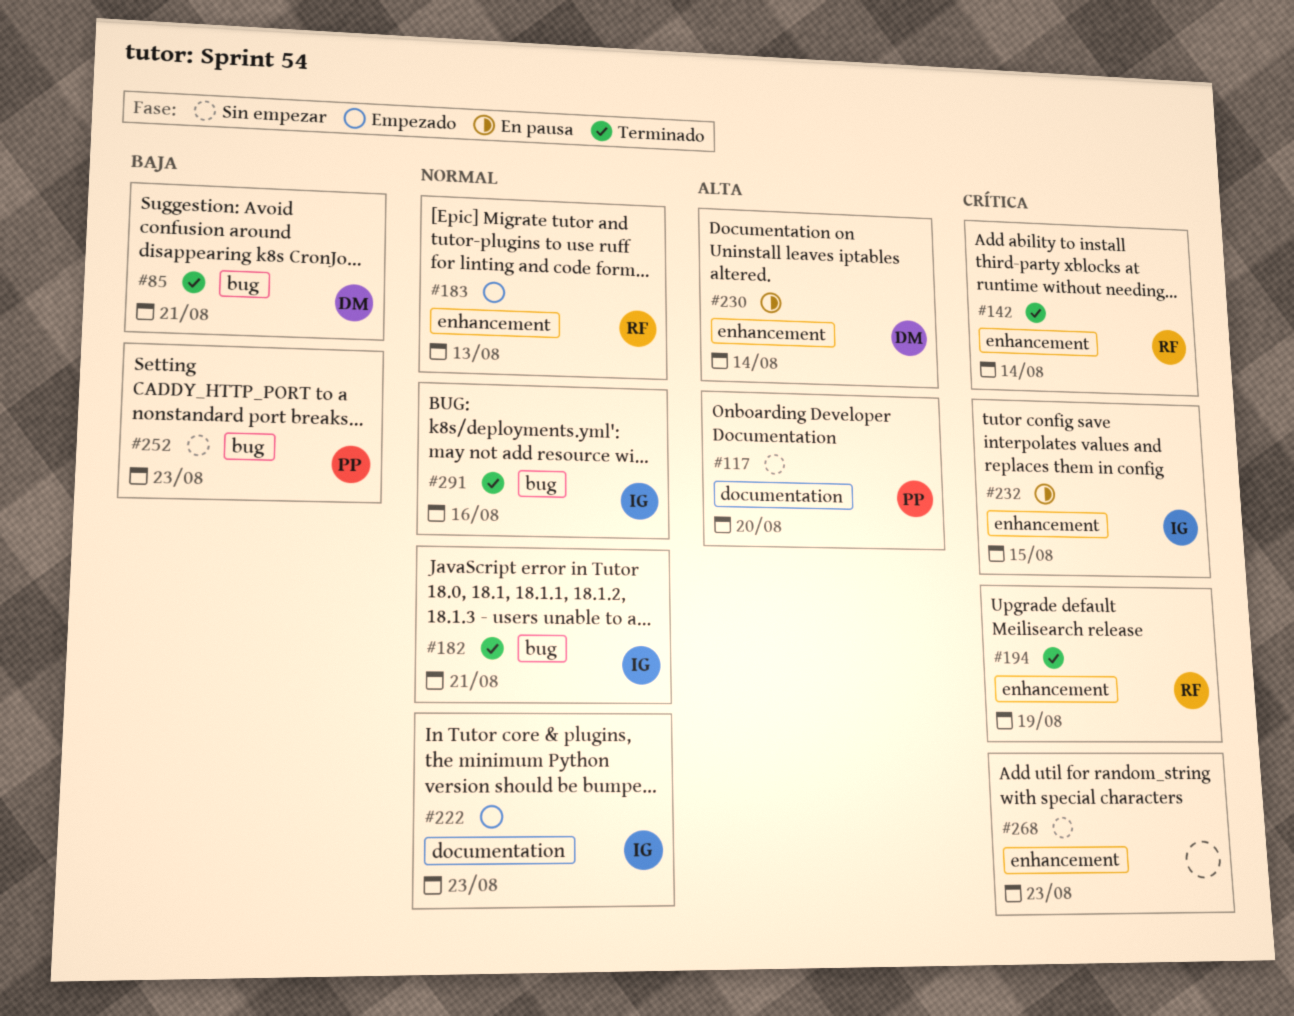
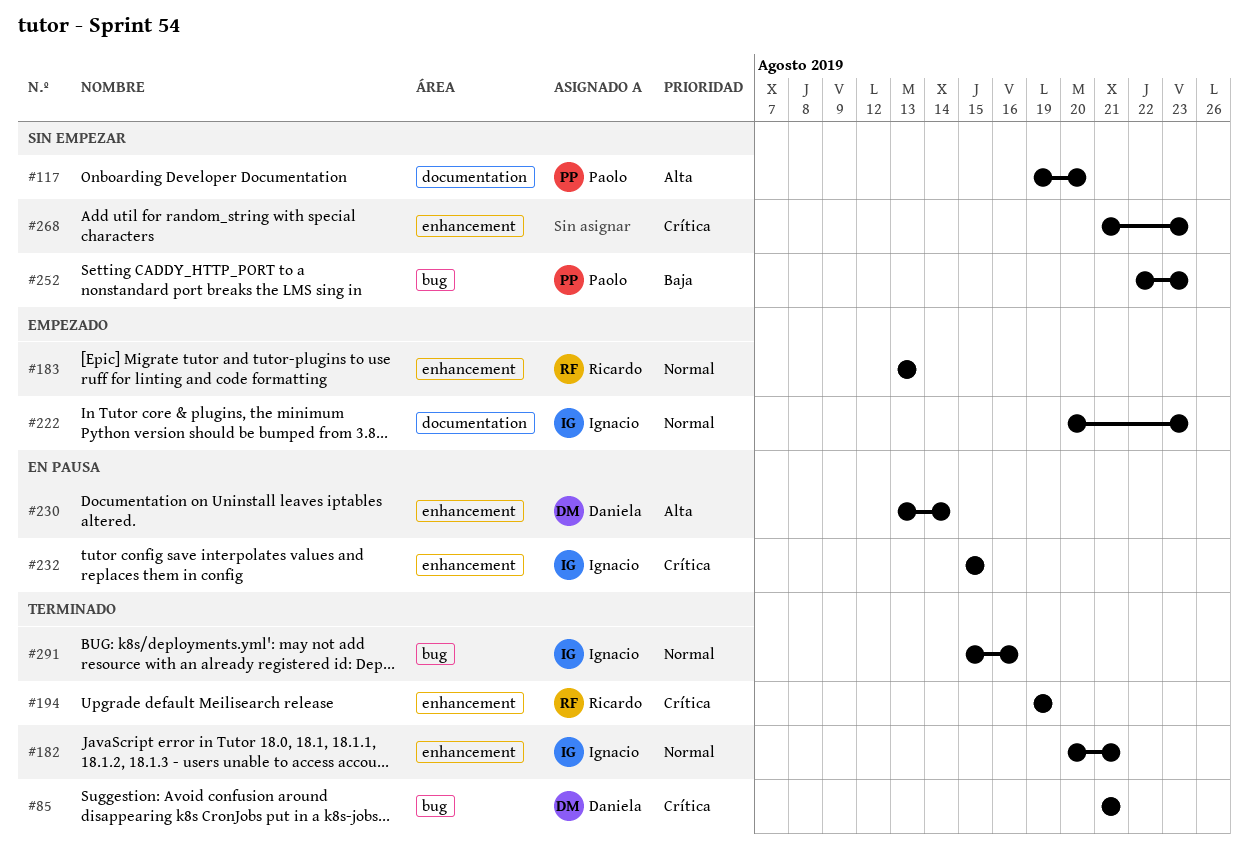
#85, priority: Baja -> Crítica
#142: present -> none
#182, label: bug -> enhancement

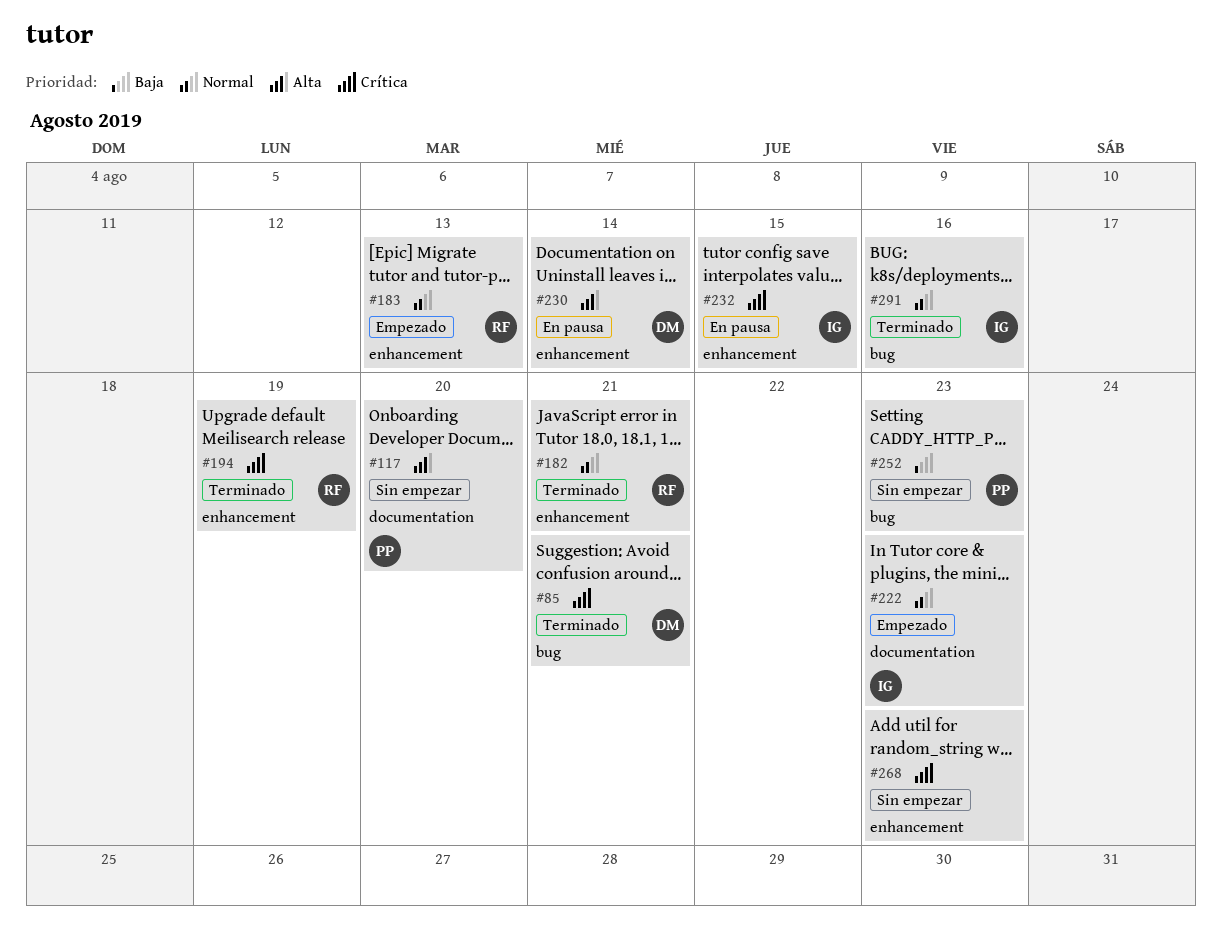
#182, owner: Ignacio -> Ricardo

